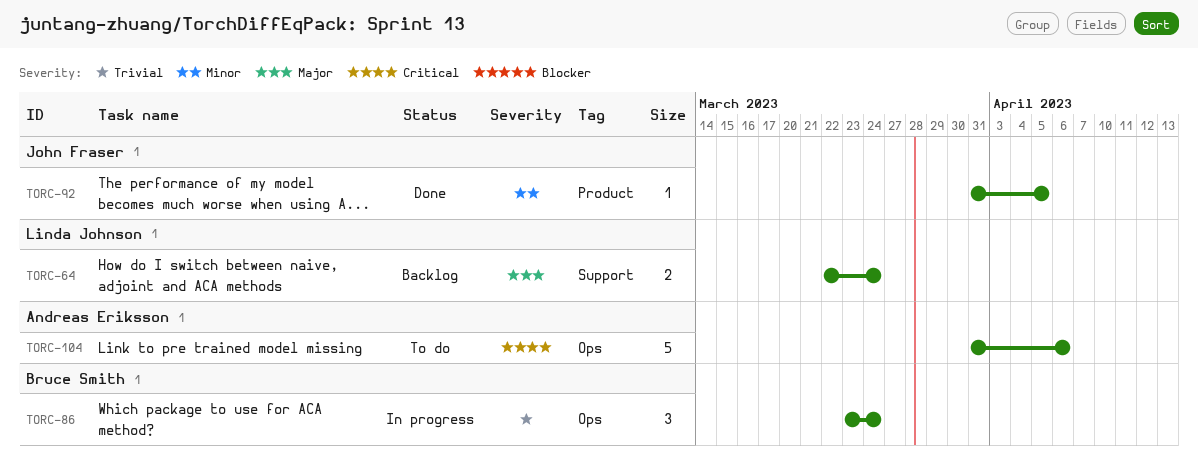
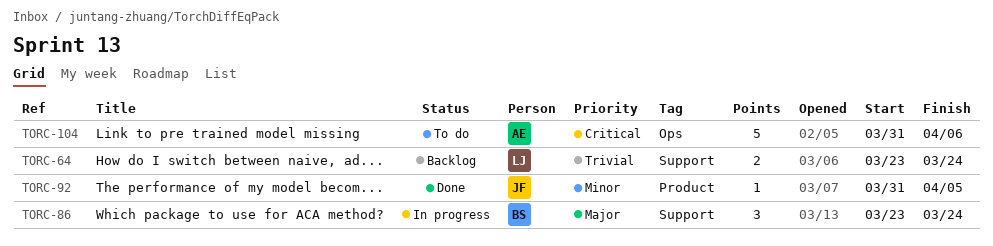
TORC-64, priority: Major -> Trivial
TORC-64, start: Mar 22 -> Mar 23
TORC-86, priority: Trivial -> Major
TORC-86, label: Ops -> Support

